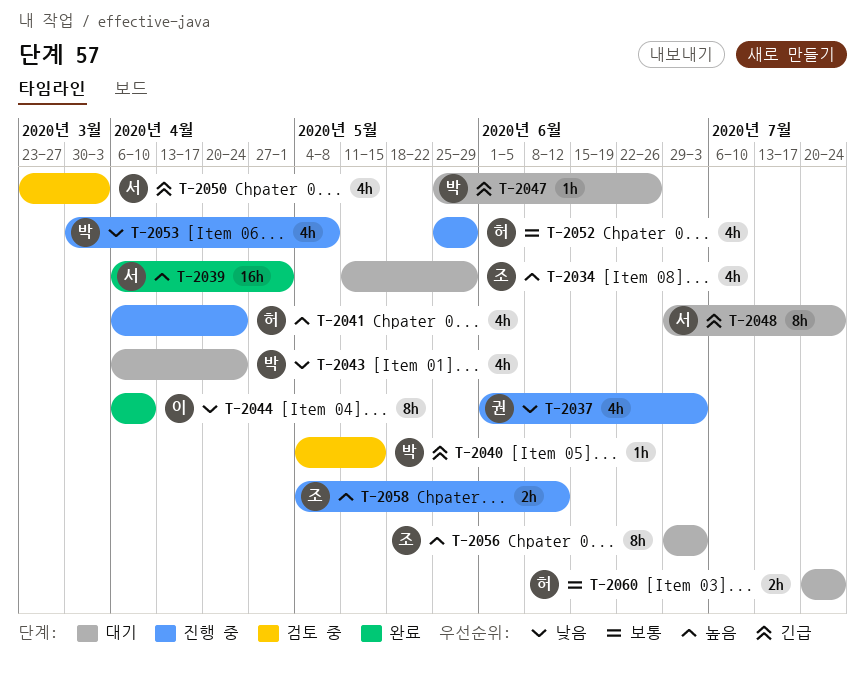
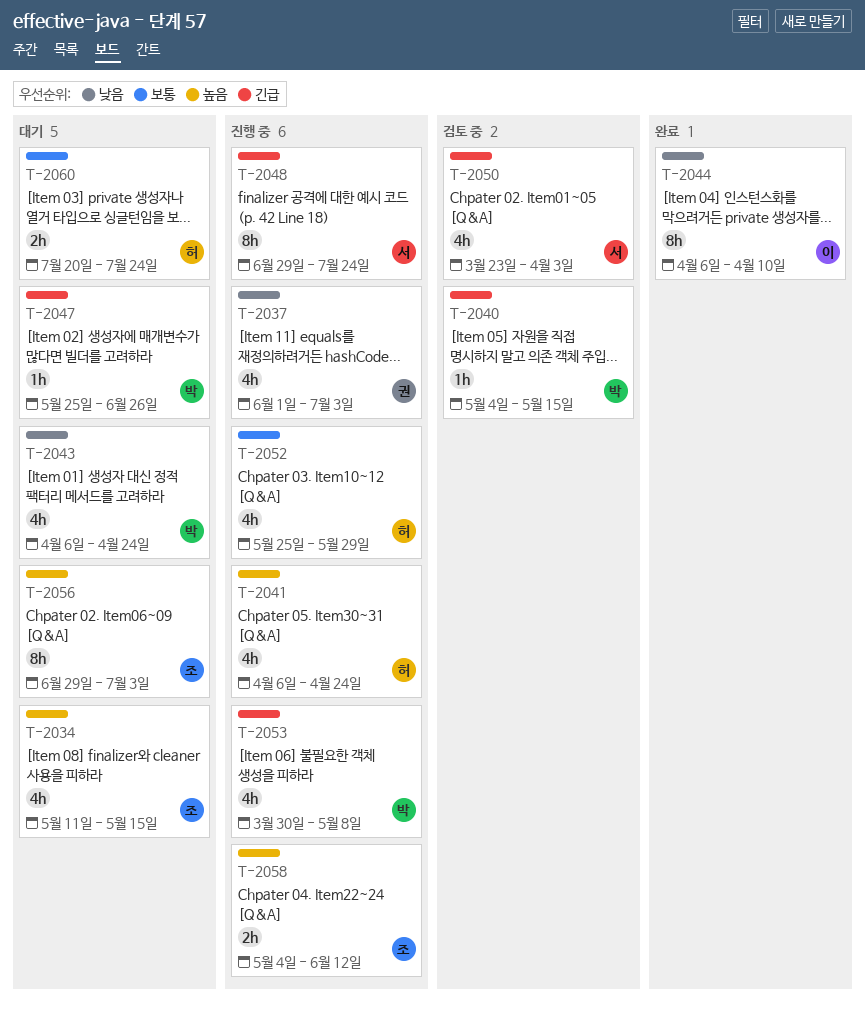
T-2034, due: May 29 -> May 15
T-2039: present -> none
T-2048, status: 대기 -> 진행 중
T-2053, priority: 낮음 -> 긴급

